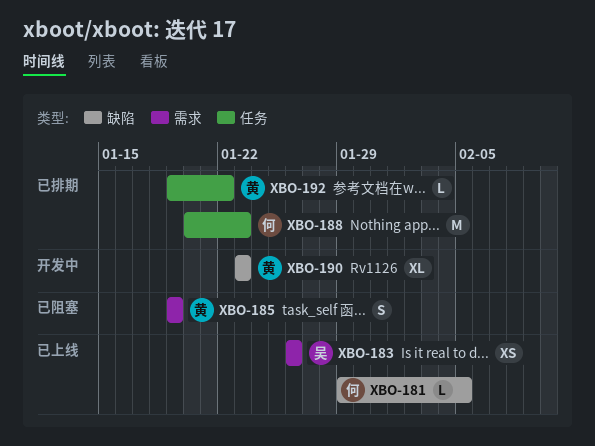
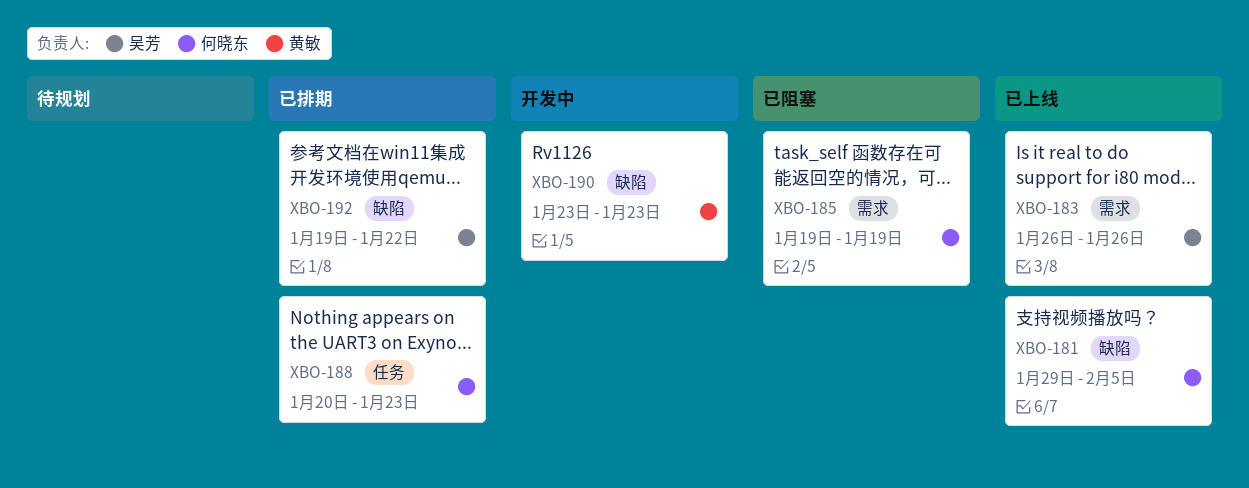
XBO-185, owner: 黄敏 -> 何晓东
XBO-192, owner: 黄敏 -> 吴芳
XBO-192, label: 任务 -> 缺陷

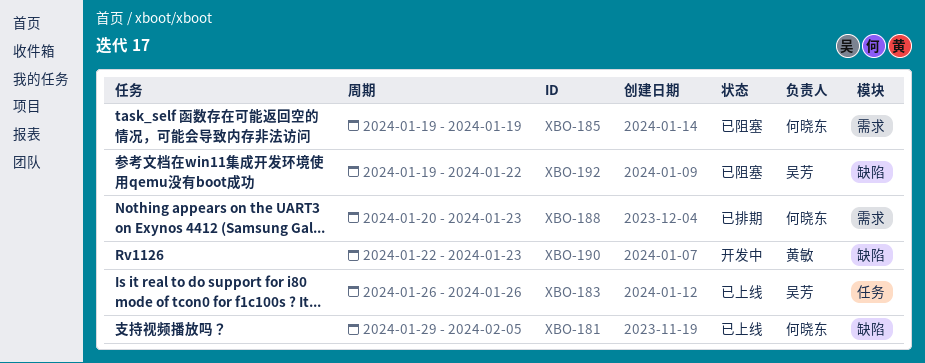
XBO-183, label: 需求 -> 任务
XBO-188, label: 任务 -> 需求
XBO-190, start: Jan 23 -> Jan 22
XBO-192, status: 已排期 -> 已阻塞

